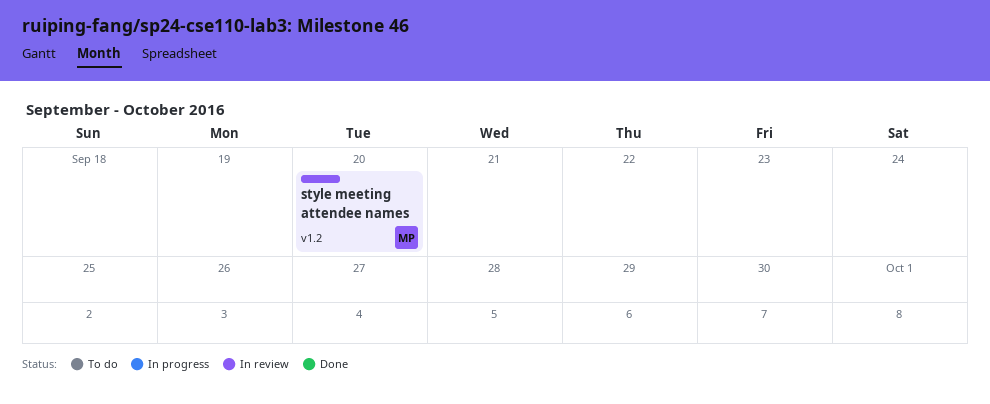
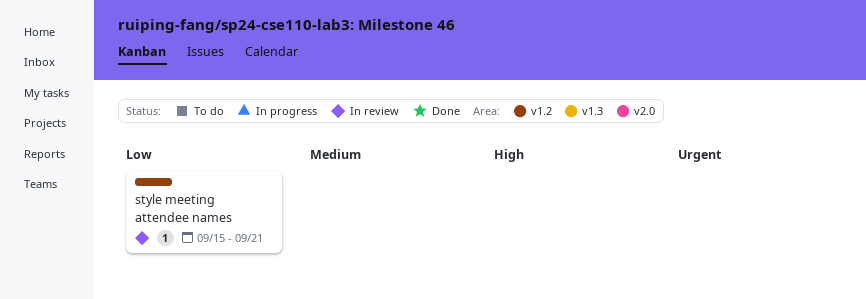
style meeting attendee names, due: Sep 20 -> Sep 21

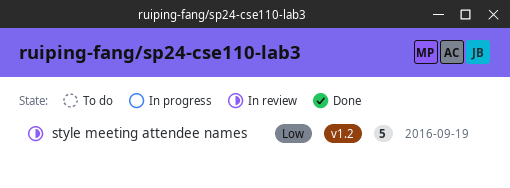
style meeting attendee names, estimate: 1 -> 5
style meeting attendee names, due: Sep 21 -> Sep 19

